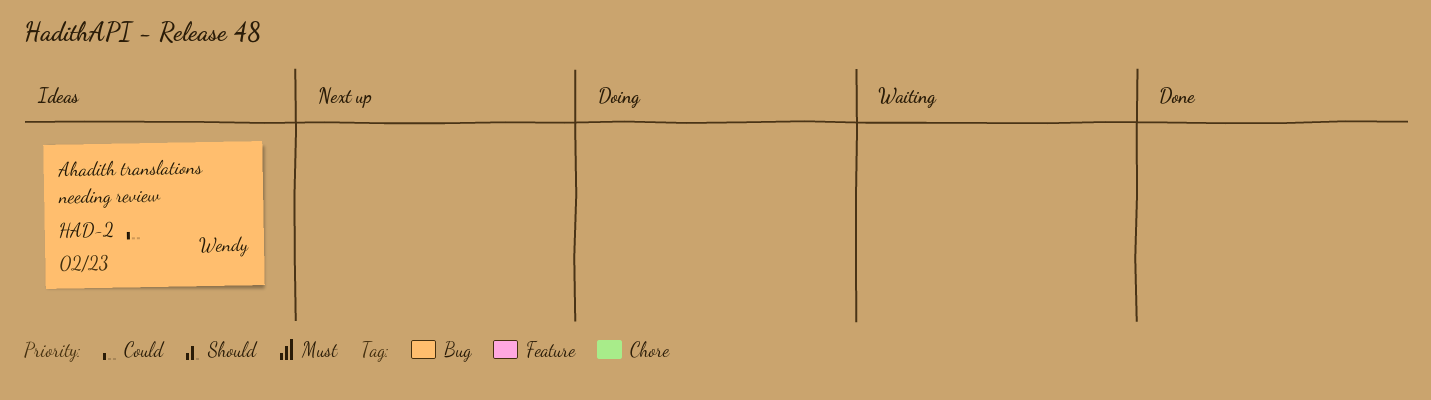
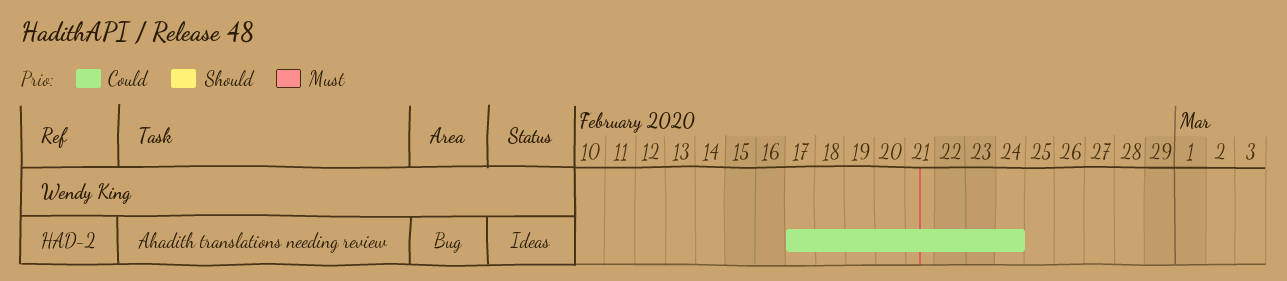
HAD-2, due: Feb 23 -> Feb 24

